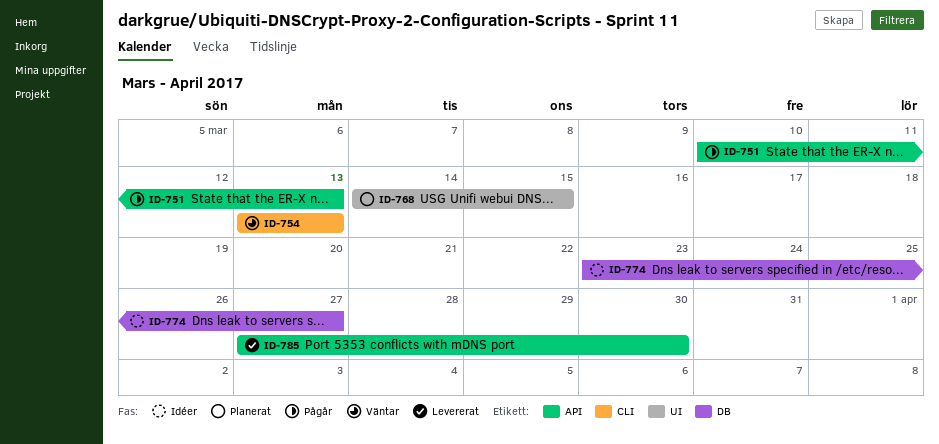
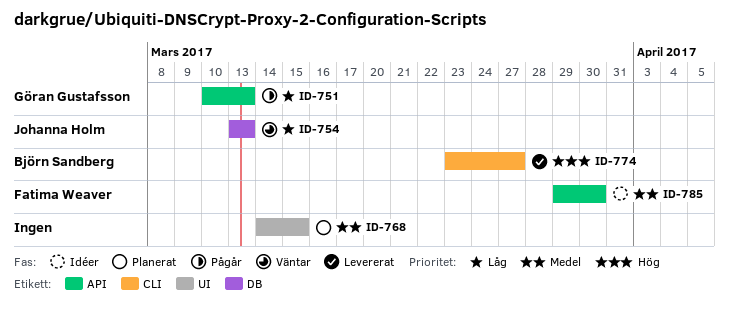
ID-754, label: CLI -> DB
ID-774, status: Idéer -> Levererat
ID-774, label: DB -> CLI
ID-785, status: Levererat -> Idéer
ID-785, start: Mar 27 -> Mar 29

